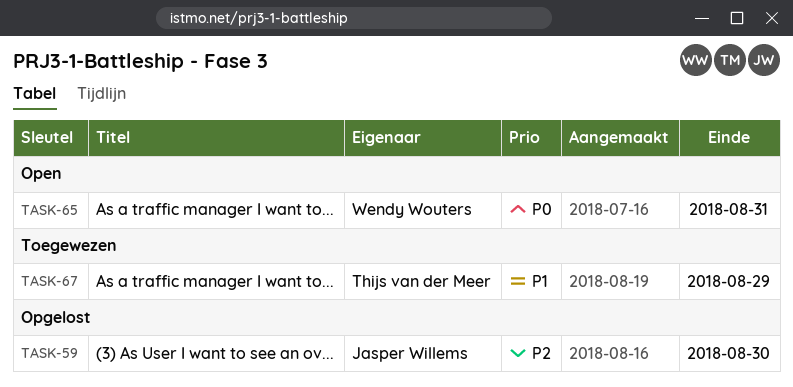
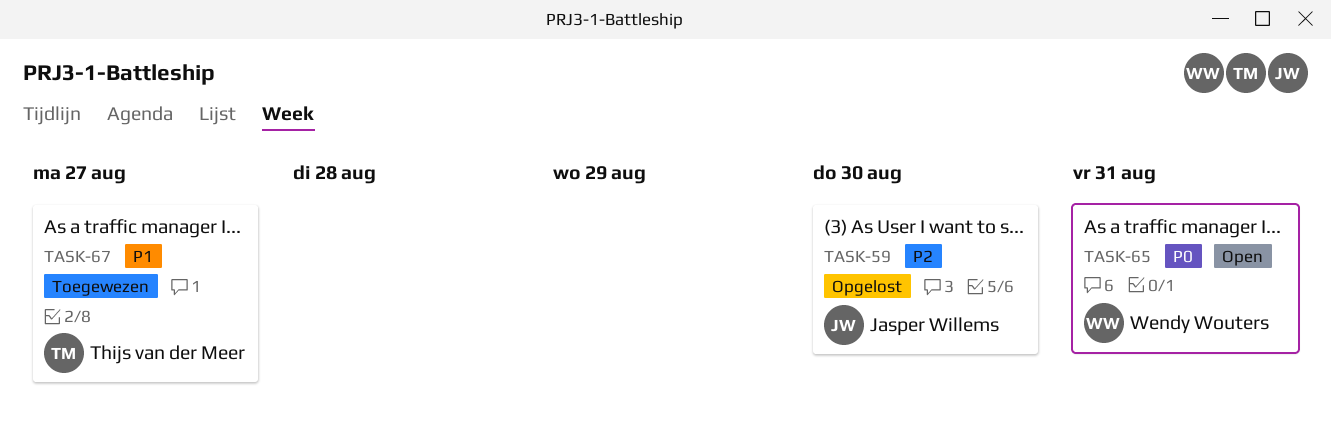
TASK-67, due: Aug 29 -> Aug 27

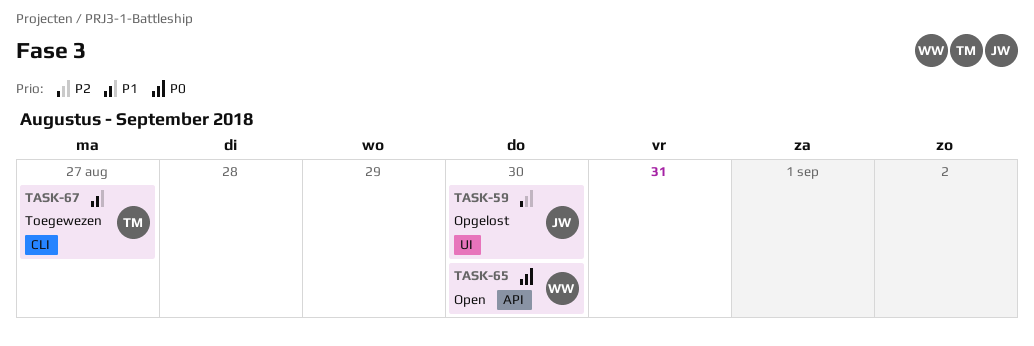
TASK-65, due: Aug 31 -> Aug 30

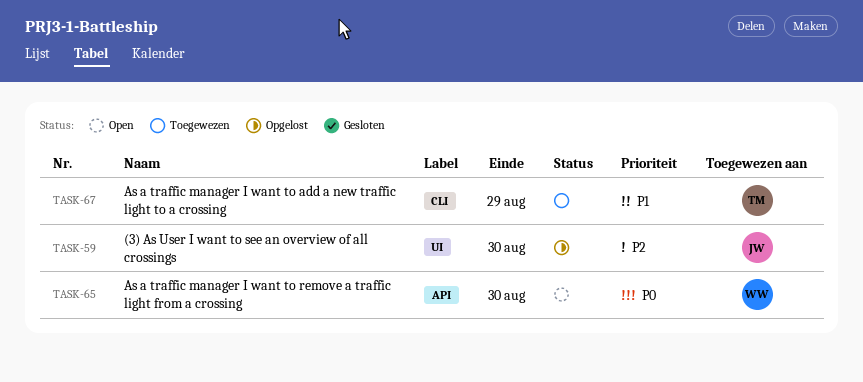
TASK-67, due: Aug 27 -> Aug 29

